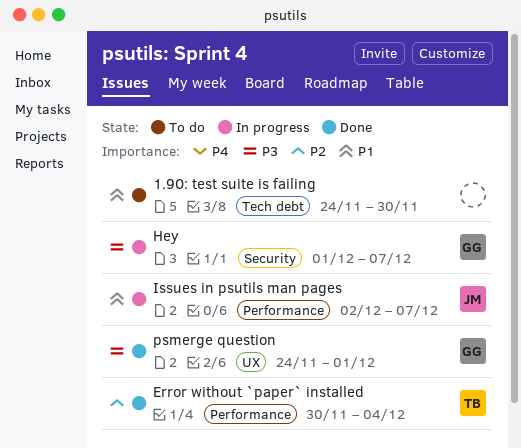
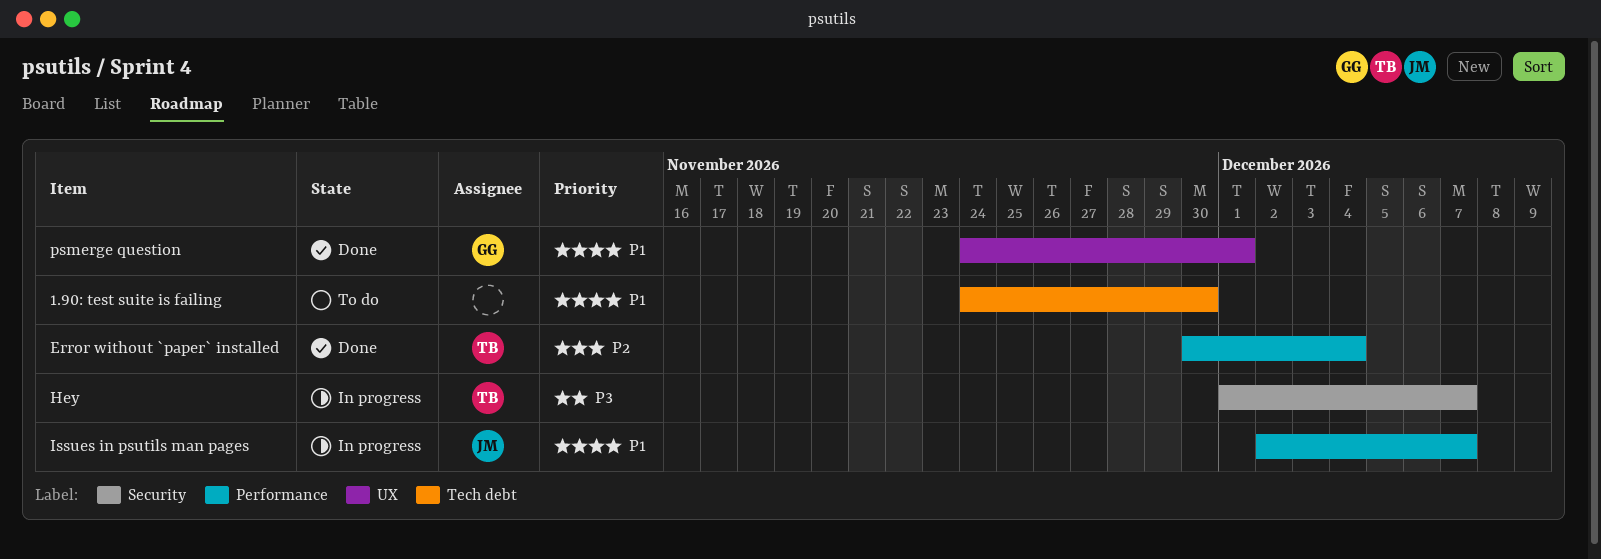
Hey, owner: GG -> TB
psmerge question, priority: P3 -> P1

